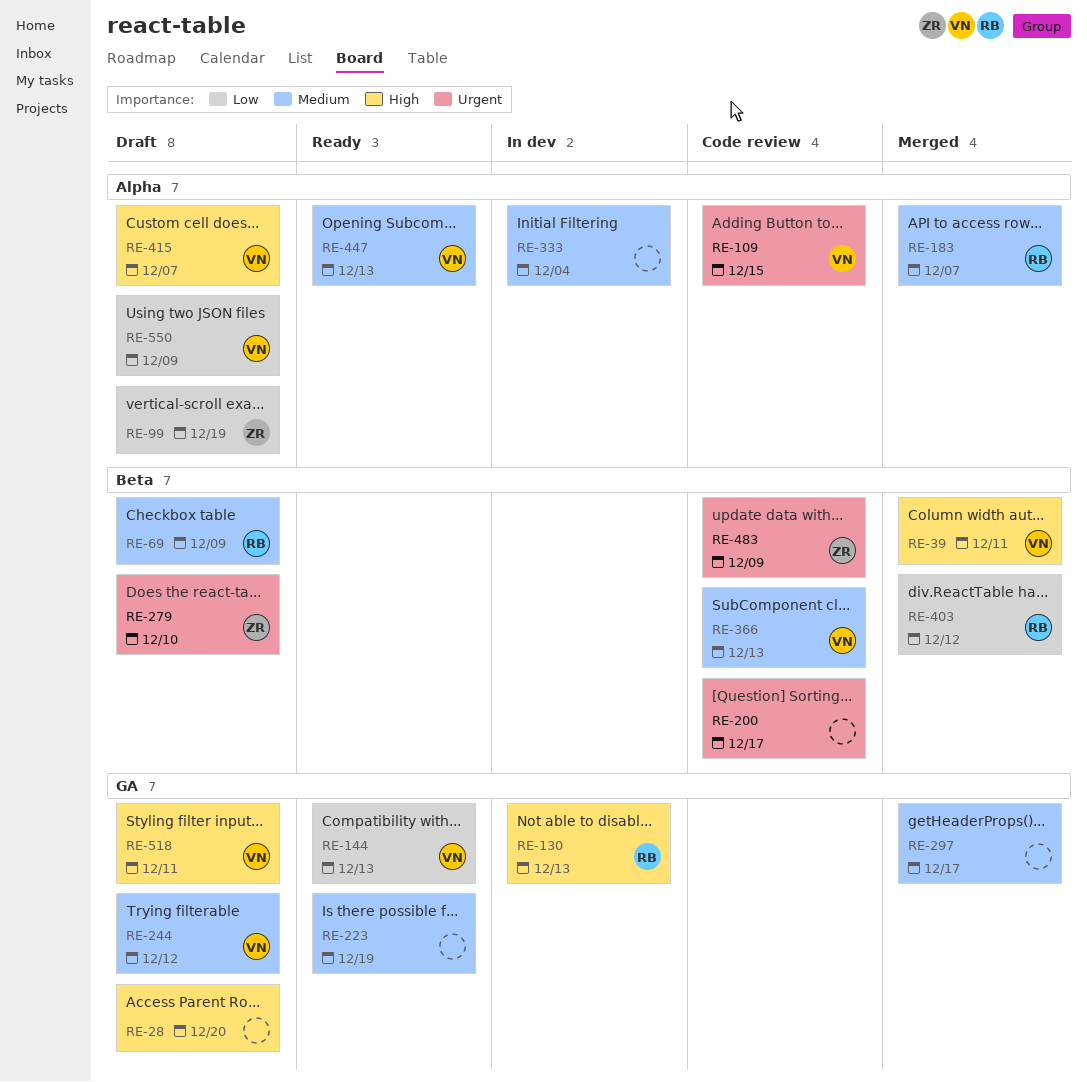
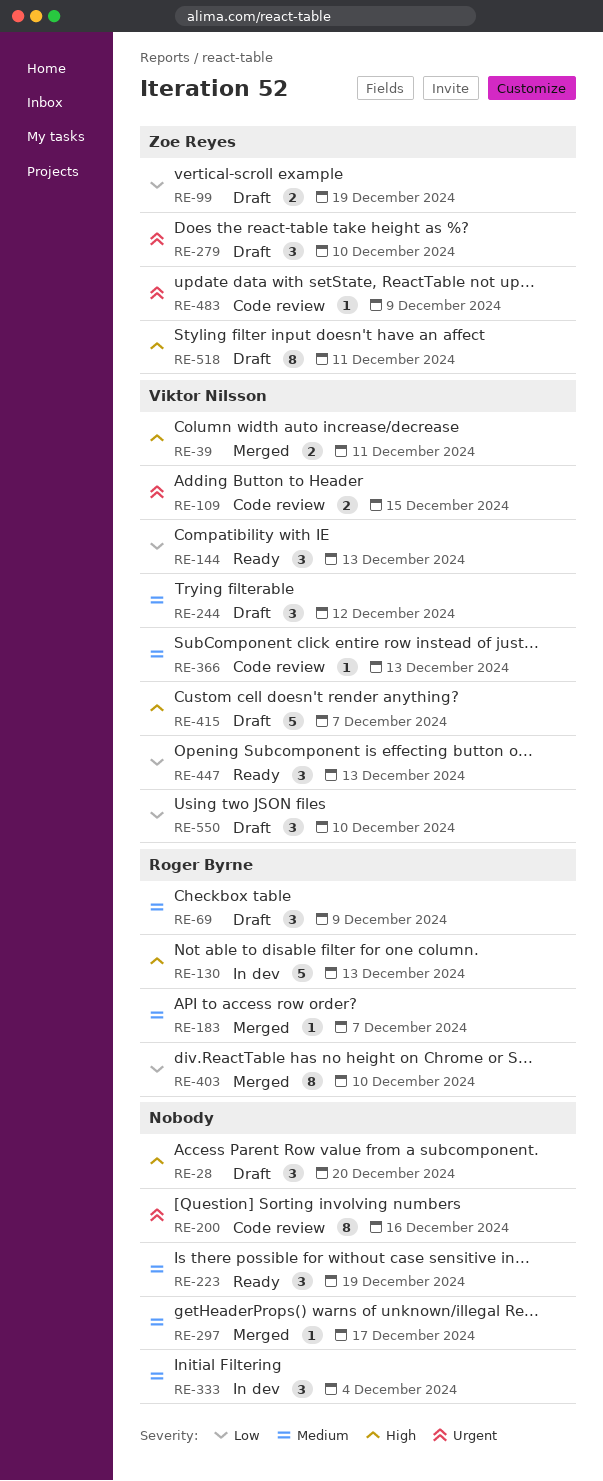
RE-200, due: Dec 17 -> Dec 16
RE-403, due: Dec 12 -> Dec 10
RE-447, priority: Medium -> Low
RE-518, owner: Viktor Nilsson -> Zoe Reyes
RE-550, due: Dec 9 -> Dec 10

